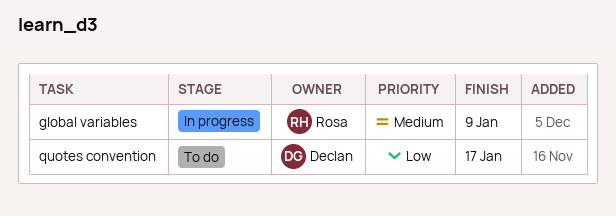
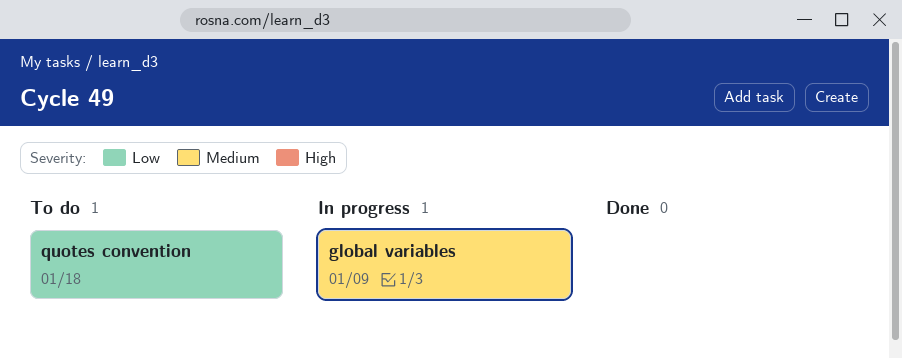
quotes convention, due: Jan 17 -> Jan 18

